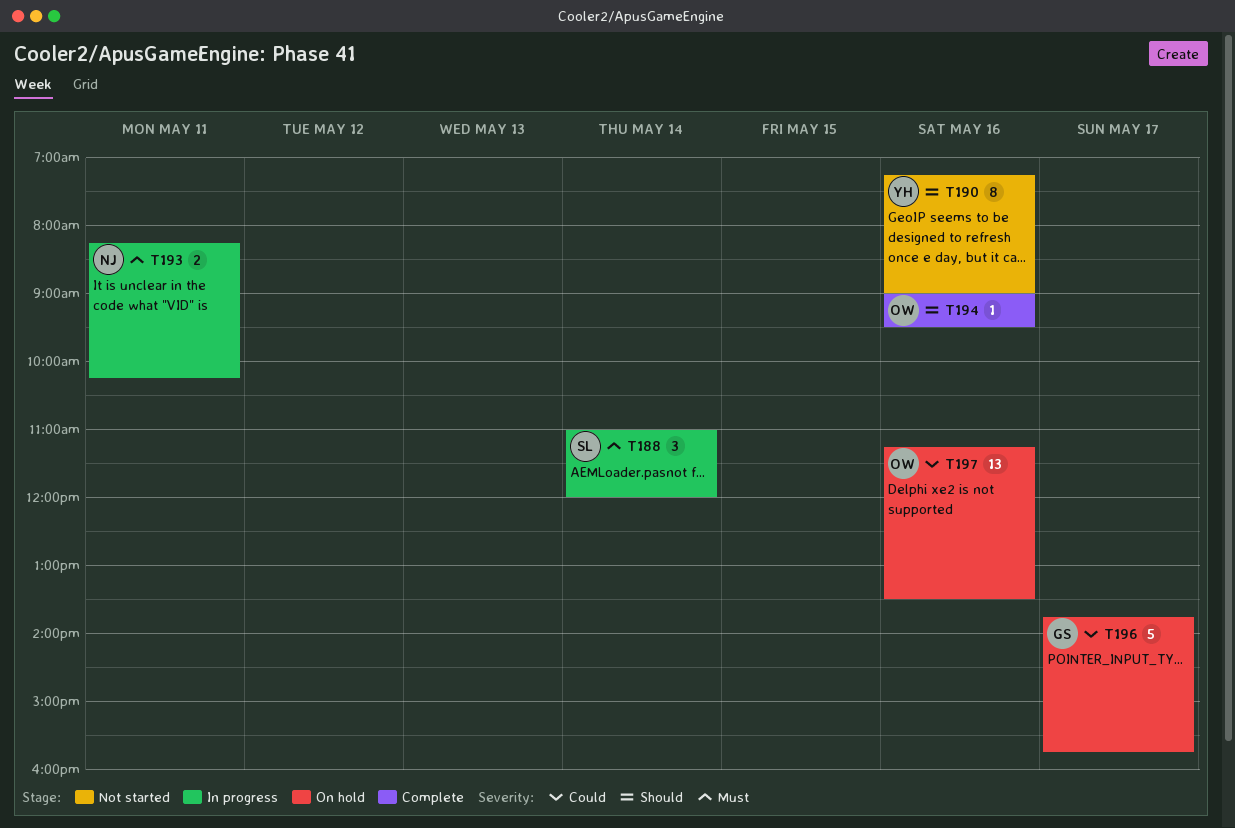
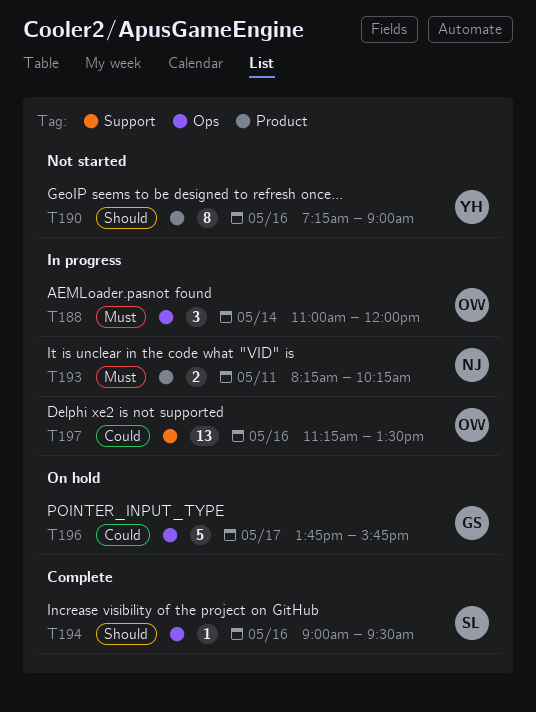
T188, owner: SL -> OW
T194, owner: OW -> SL
T197, status: On hold -> In progress

